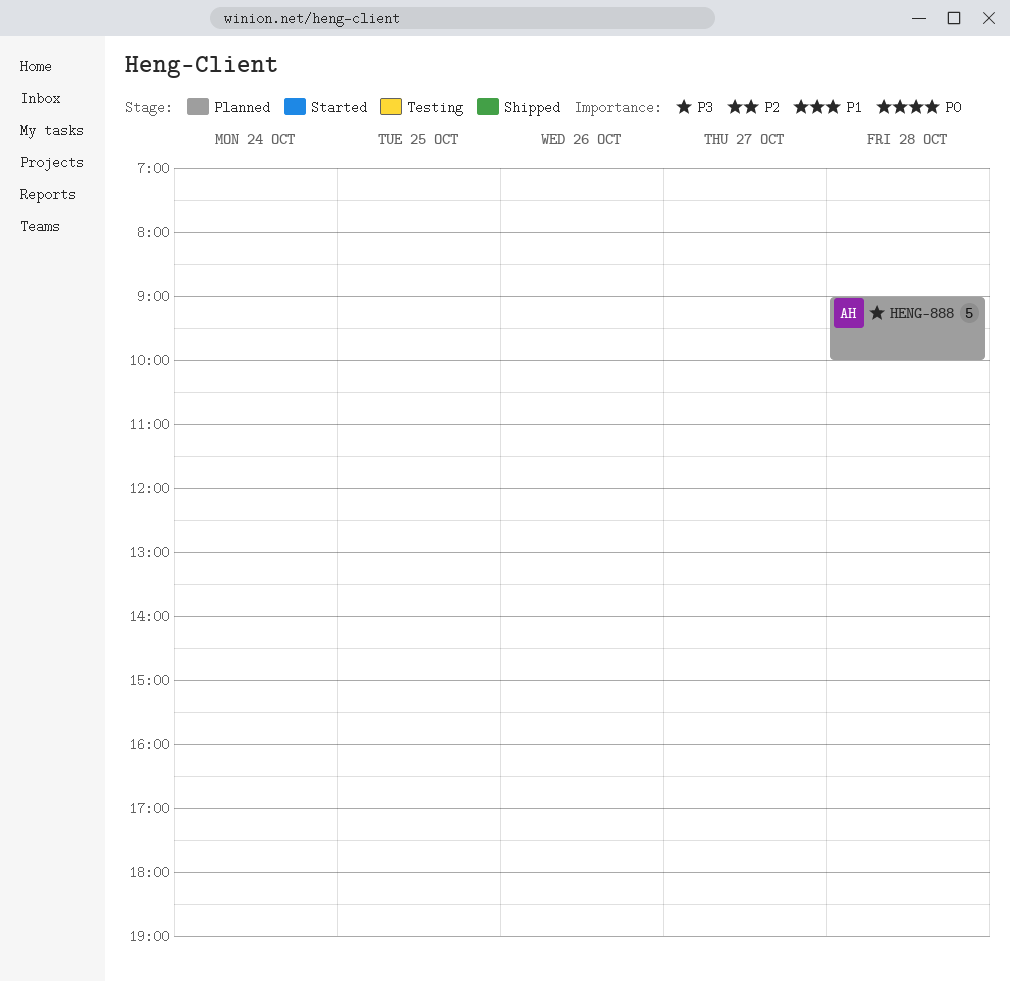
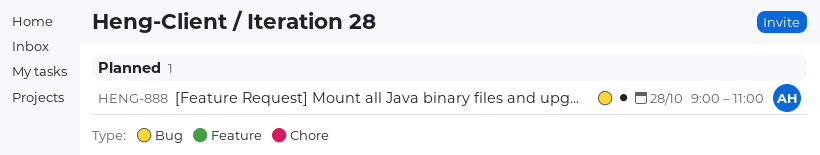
HENG-888, estimate: 5 -> 1
HENG-888, ends: 10:00 -> 11:00

